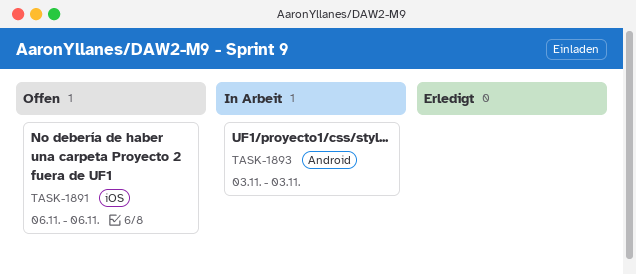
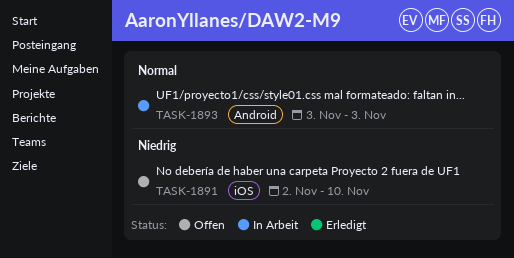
TASK-1891, start: Nov 6 -> Nov 2
TASK-1891, due: Nov 6 -> Nov 10

